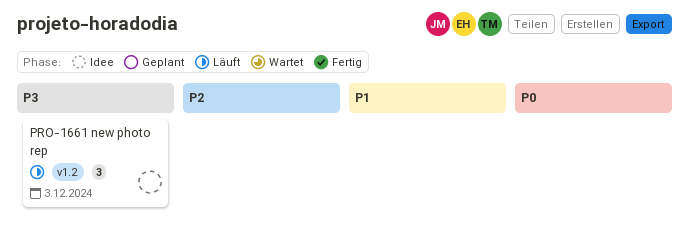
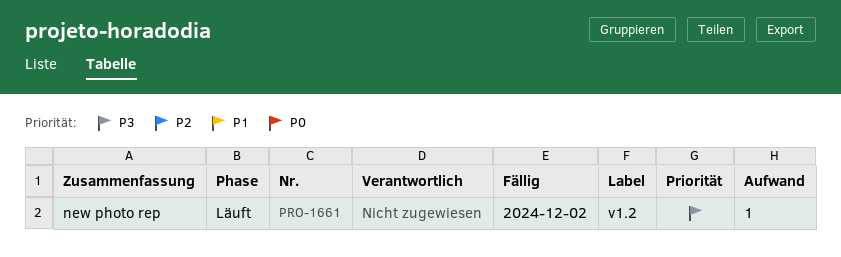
PRO-1661, estimate: 3 -> 1
PRO-1661, due: Dec 3 -> Dec 2

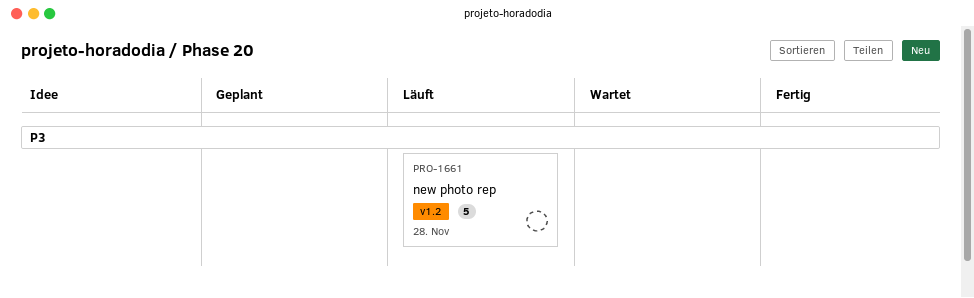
PRO-1661, estimate: 1 -> 5
PRO-1661, due: Dec 2 -> Nov 28

